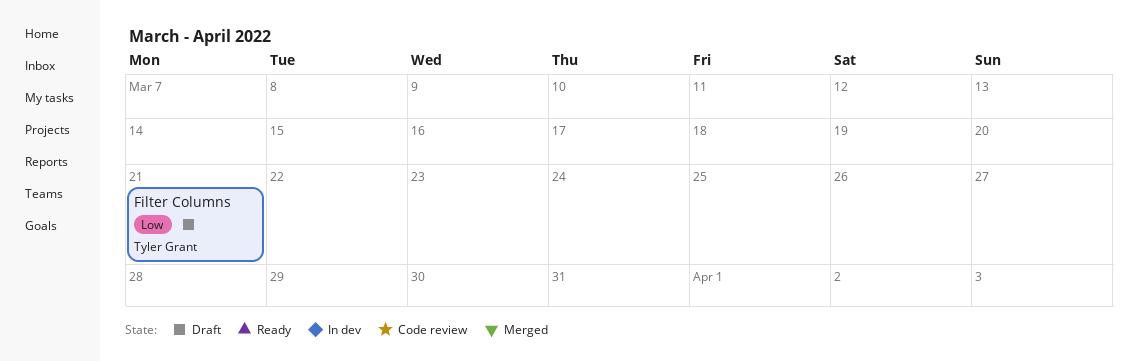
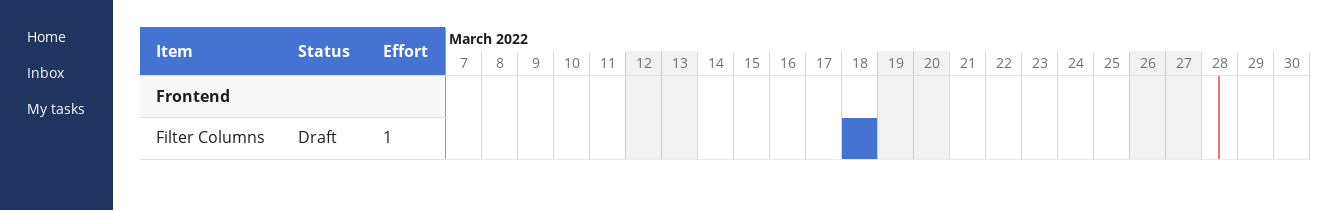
Filter Columns, due: Mar 21 -> Mar 18

